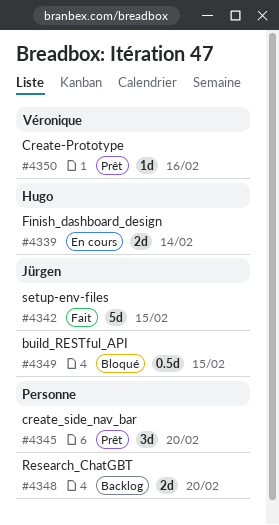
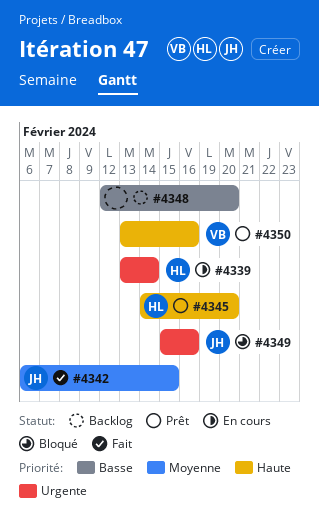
#4345, owner: none -> Hugo
#4349, due: Feb 15 -> Feb 16

